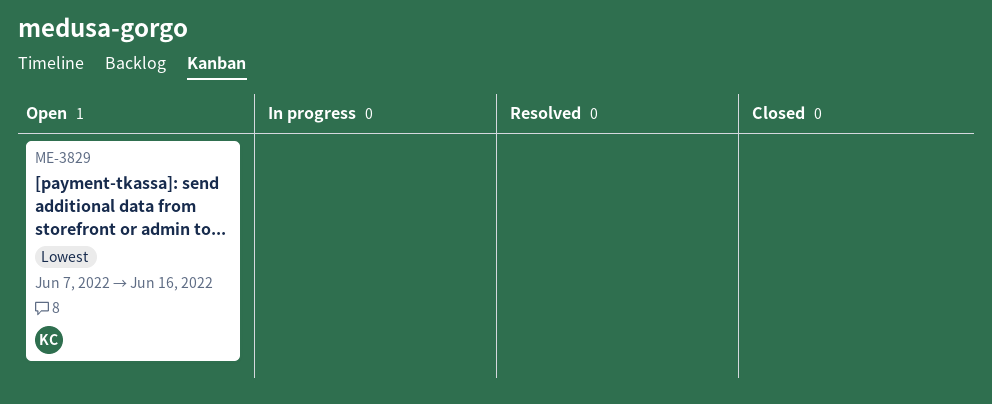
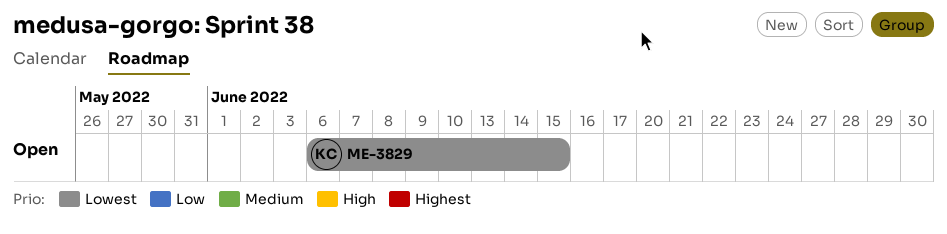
ME-3829, start: Jun 7 -> Jun 6
ME-3829, due: Jun 16 -> Jun 15

